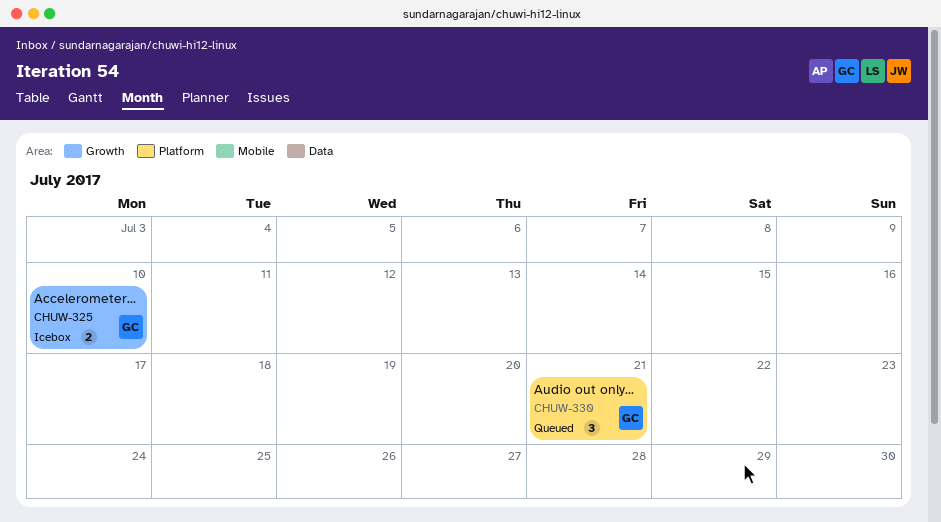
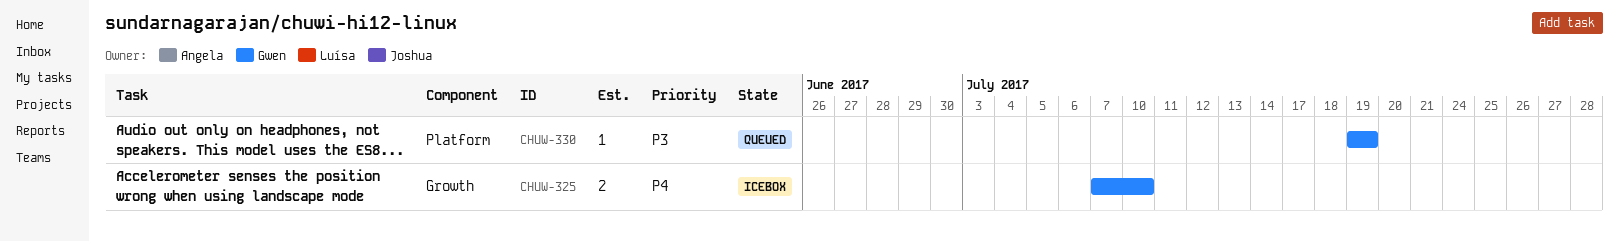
CHUW-330, estimate: 3 -> 1
CHUW-330, due: Jul 21 -> Jul 19

